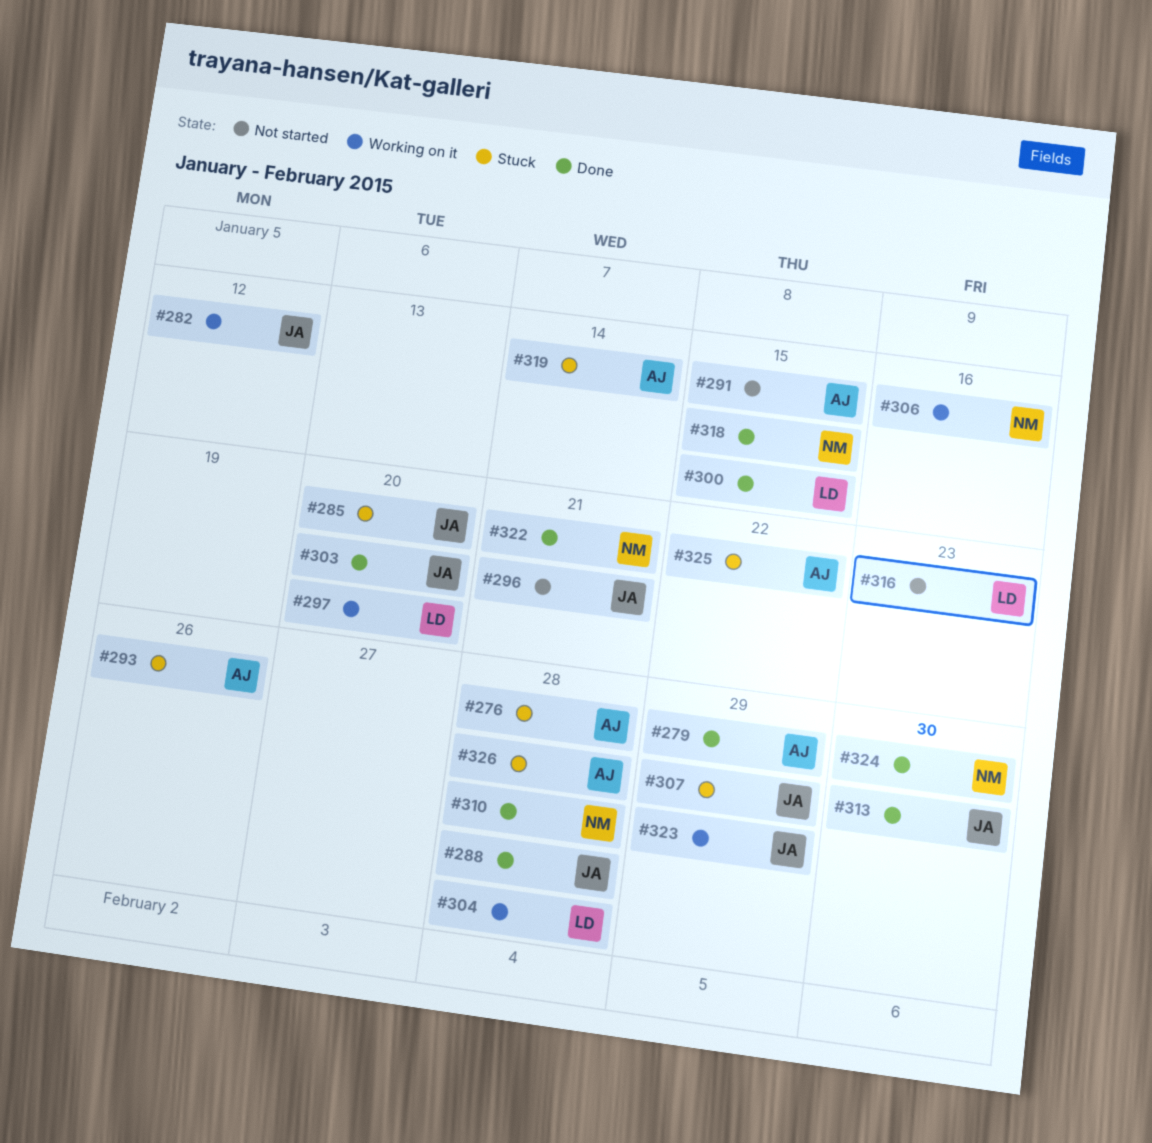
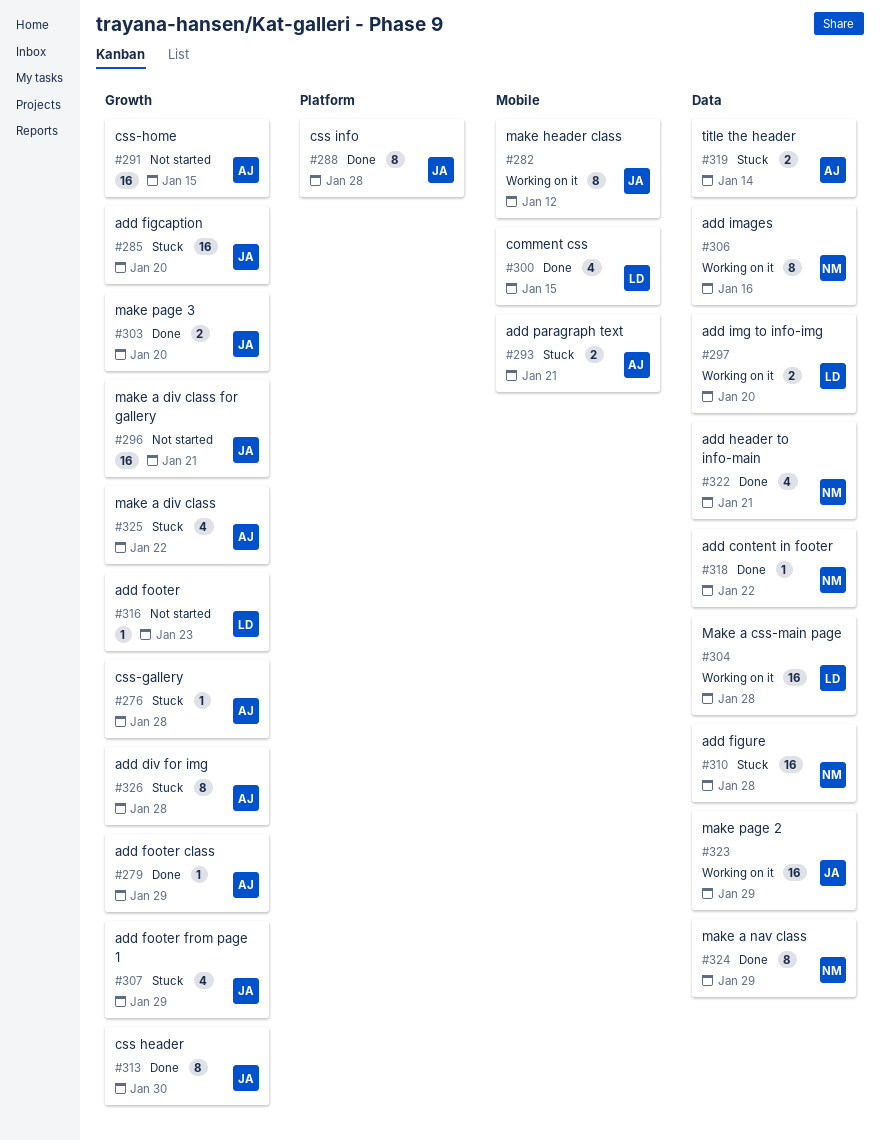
#293, due: Jan 26 -> Jan 21
#310, status: Done -> Stuck
#318, due: Jan 15 -> Jan 22
#324, due: Jan 30 -> Jan 29

